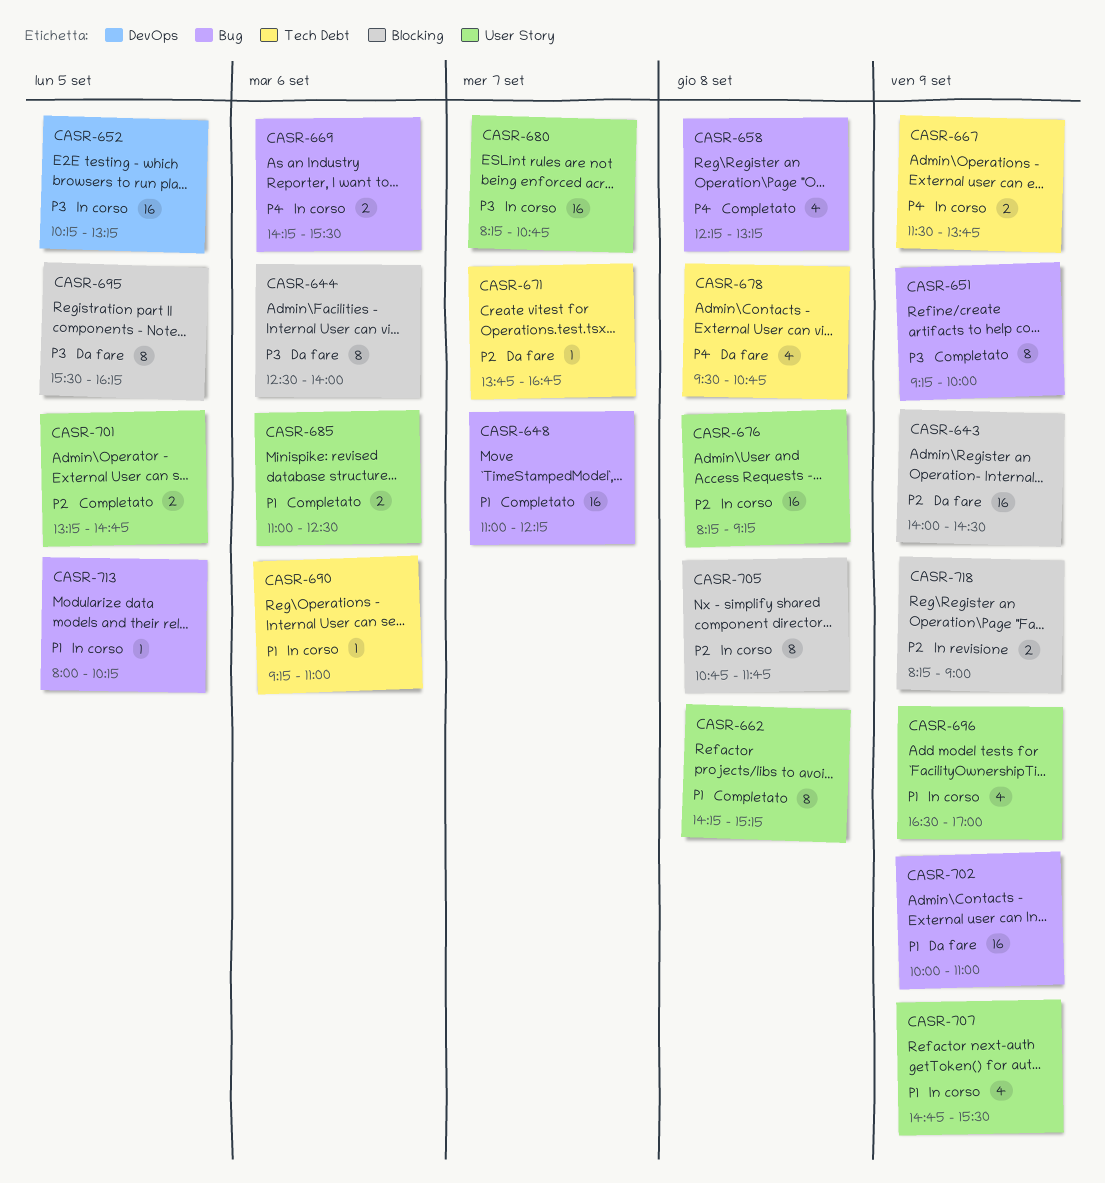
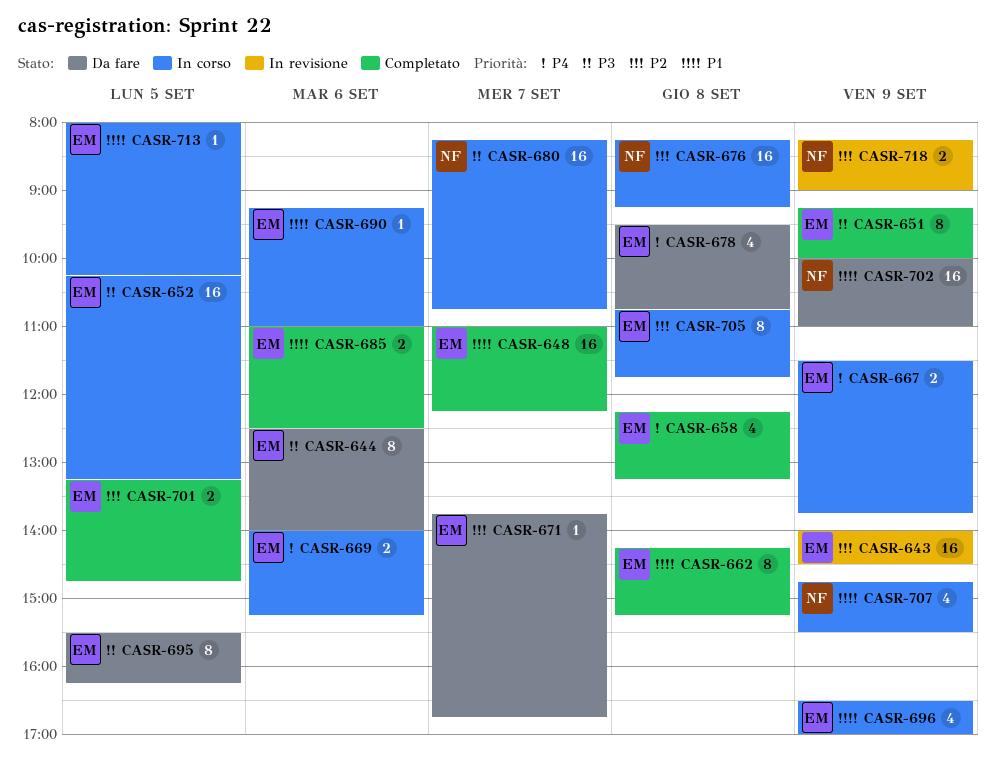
CASR-643, status: Da fare -> In revisione
CASR-669, begins: 14:15 -> 14:00
CASR-669, ends: 15:30 -> 15:15

